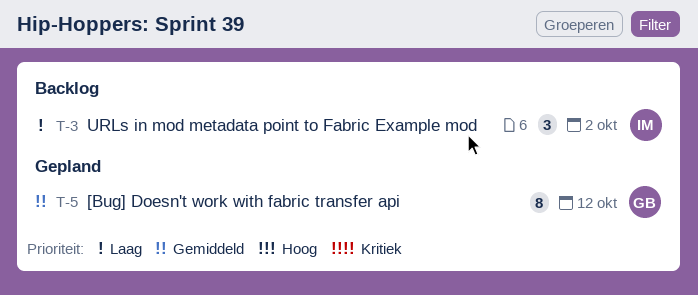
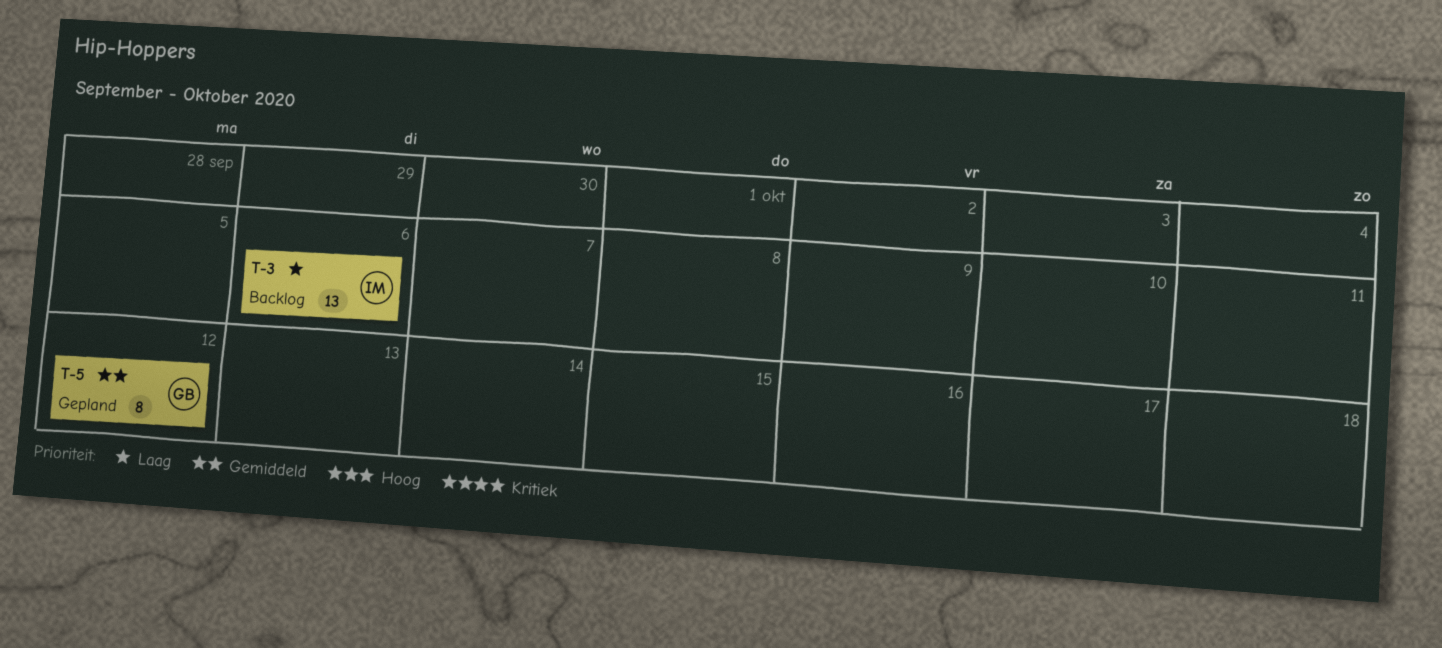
T-3, estimate: 3 -> 13
T-3, due: Oct 2 -> Oct 6

